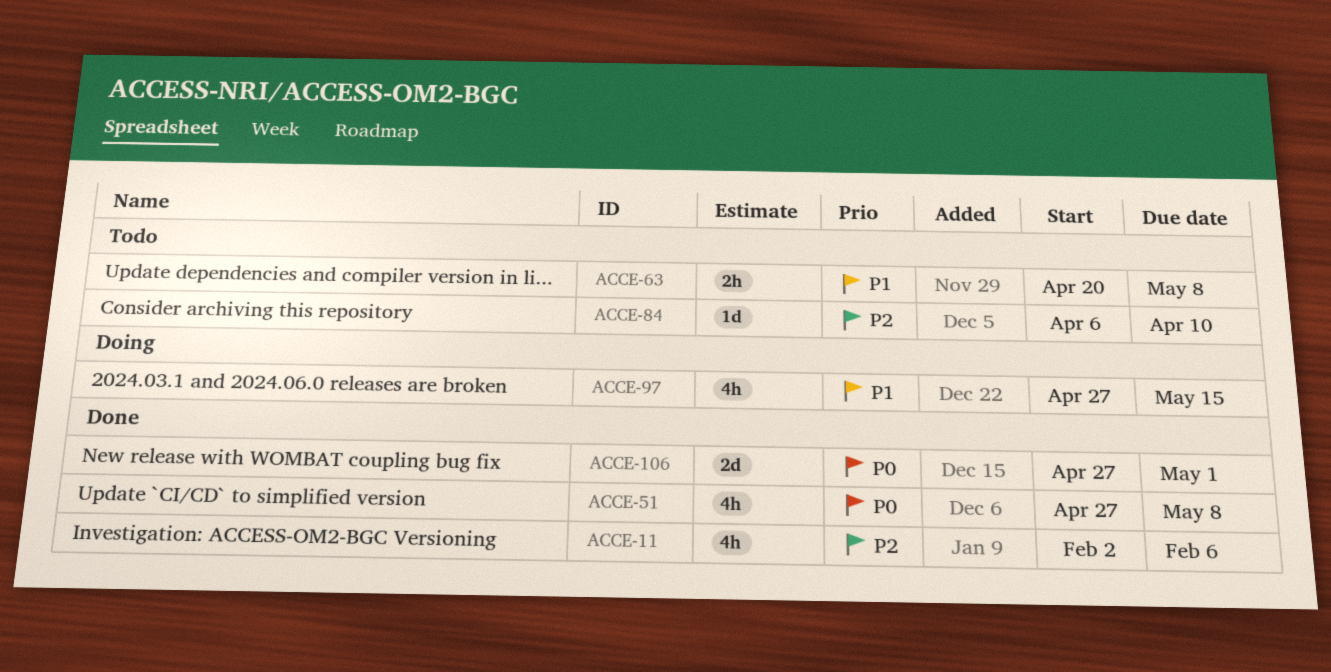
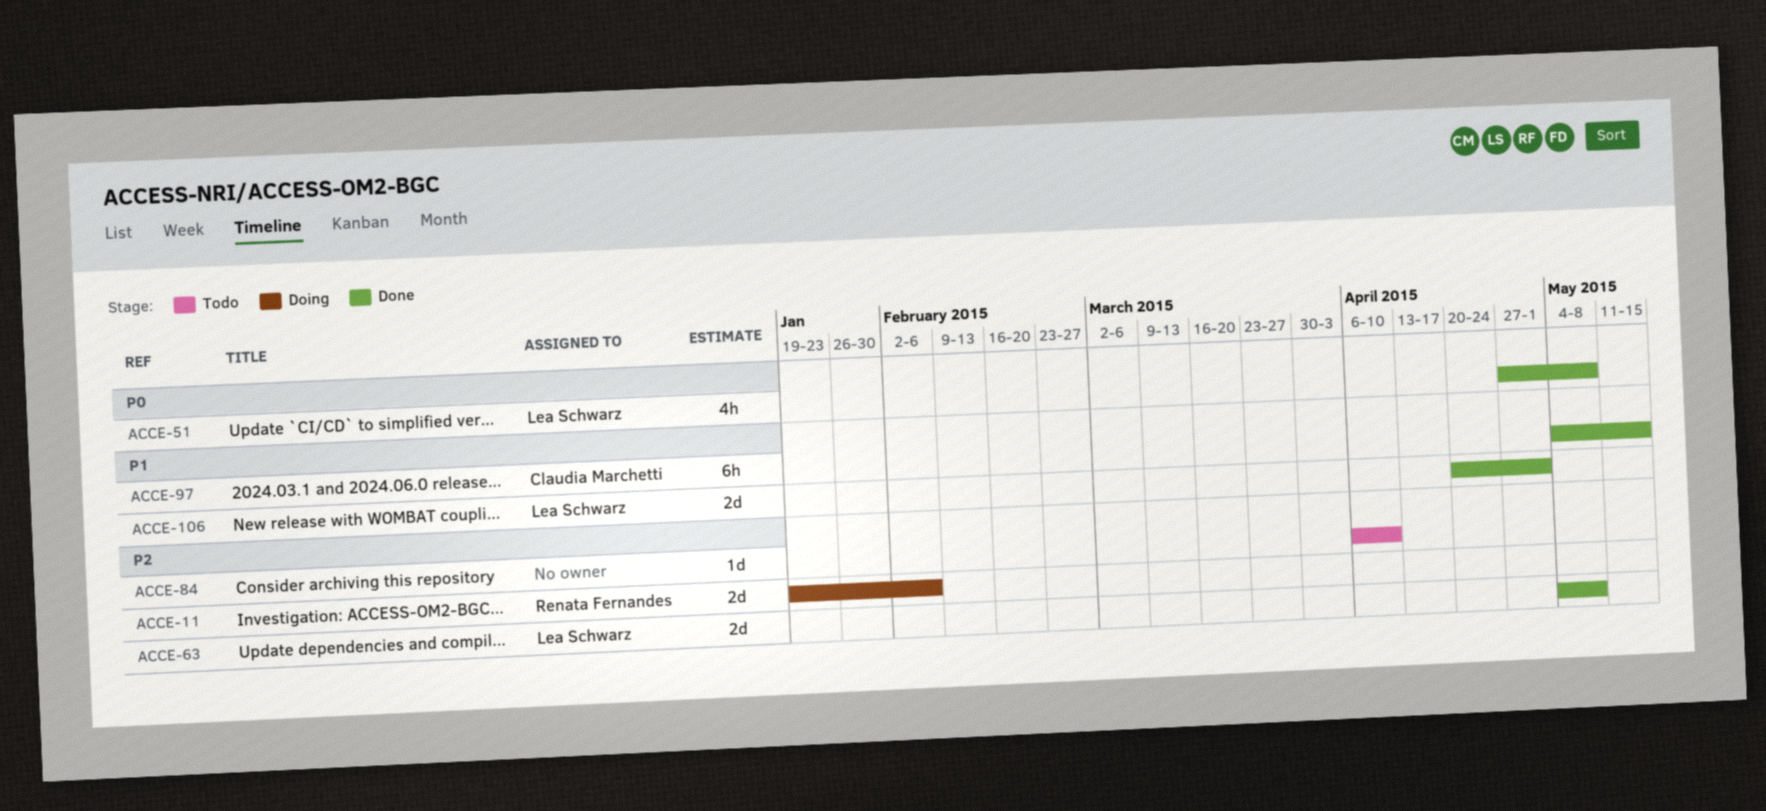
ACCE-11, status: Done -> Doing
ACCE-11, estimate: 4h -> 2d
ACCE-11, start: Feb 2 -> Jan 19
ACCE-63, status: Todo -> Done
ACCE-63, priority: P1 -> P2
ACCE-63, estimate: 2h -> 2d
ACCE-63, start: Apr 20 -> May 4
ACCE-97, status: Doing -> Done
ACCE-97, estimate: 4h -> 6h
ACCE-97, start: Apr 27 -> May 4
ACCE-106, priority: P0 -> P1
ACCE-106, start: Apr 27 -> Apr 20

